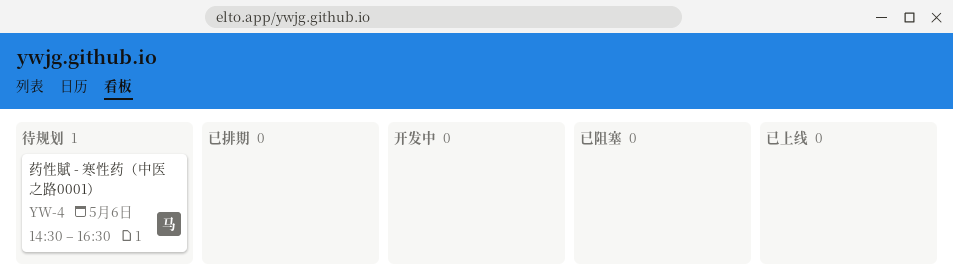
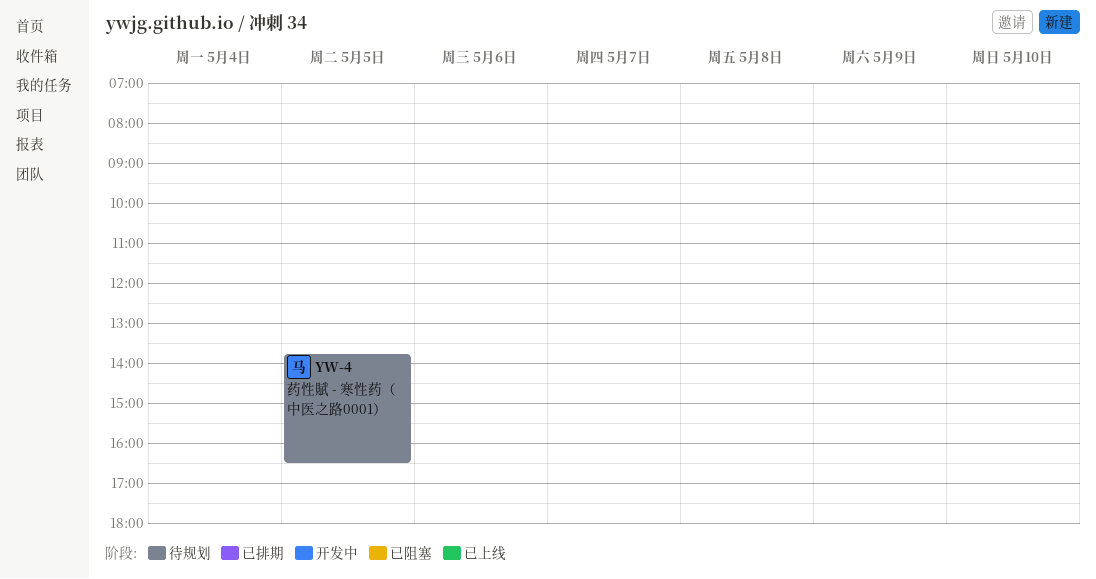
YW-4, day: May 6 -> May 5
YW-4, begins: 14:30 -> 13:45

